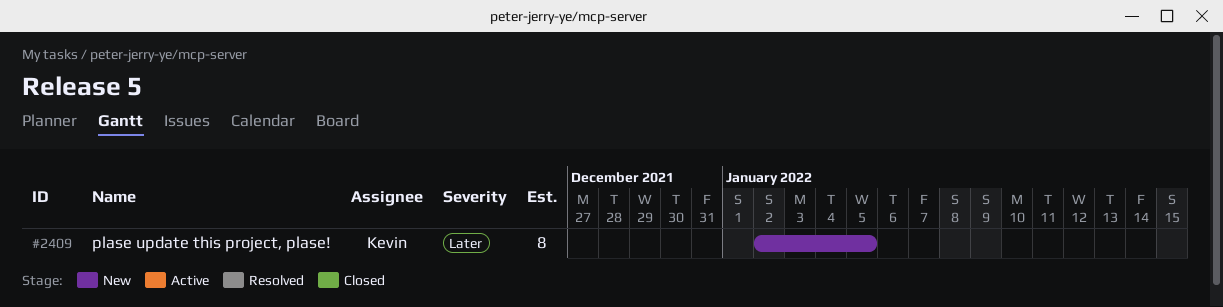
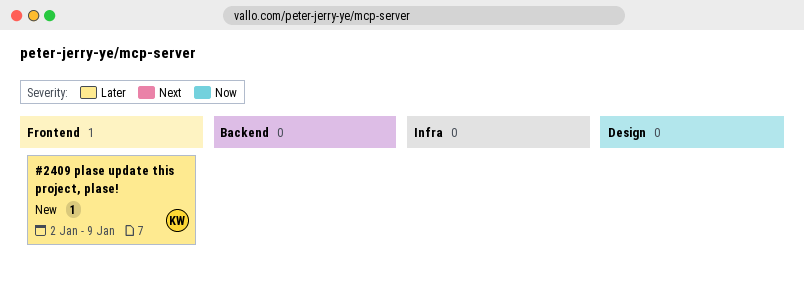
#2409, estimate: 8 -> 1
#2409, due: Jan 5 -> Jan 9

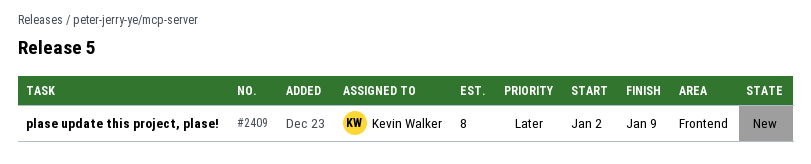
#2409, estimate: 1 -> 8

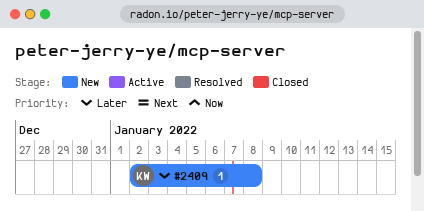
#2409, estimate: 8 -> 1
#2409, due: Jan 9 -> Jan 8

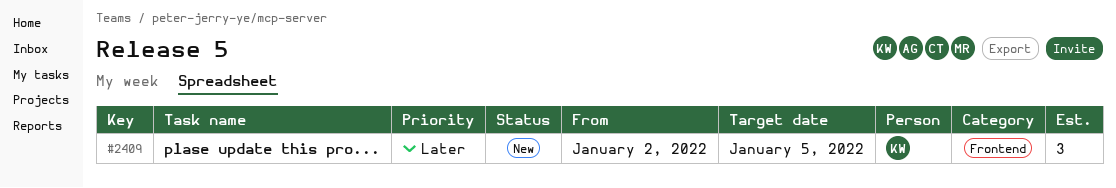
#2409, estimate: 1 -> 3
#2409, due: Jan 8 -> Jan 5

